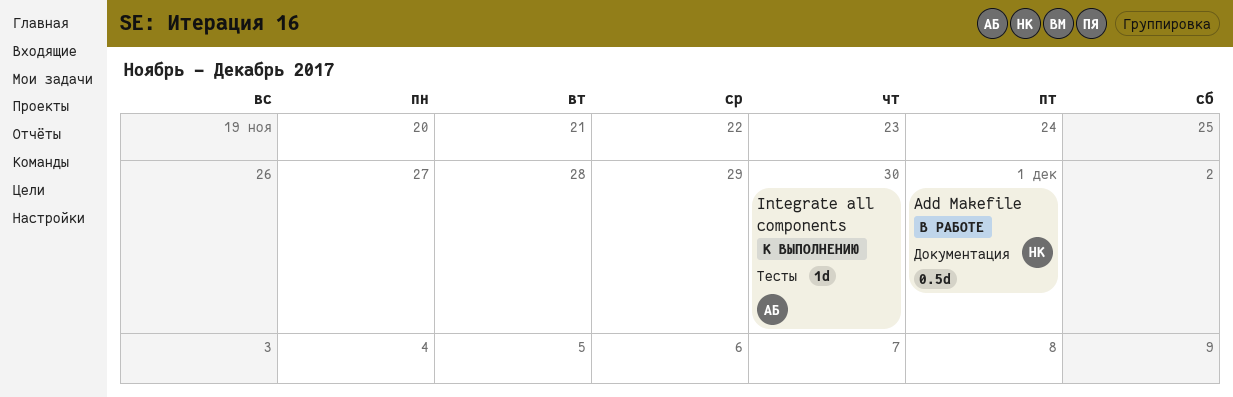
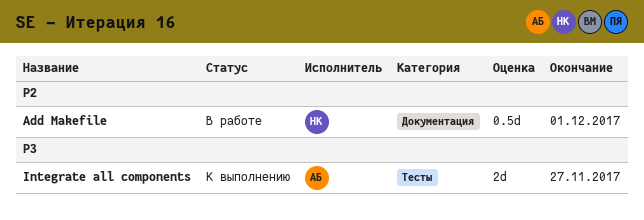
Integrate all components, estimate: 1d -> 2d
Integrate all components, due: Nov 30 -> Nov 27

